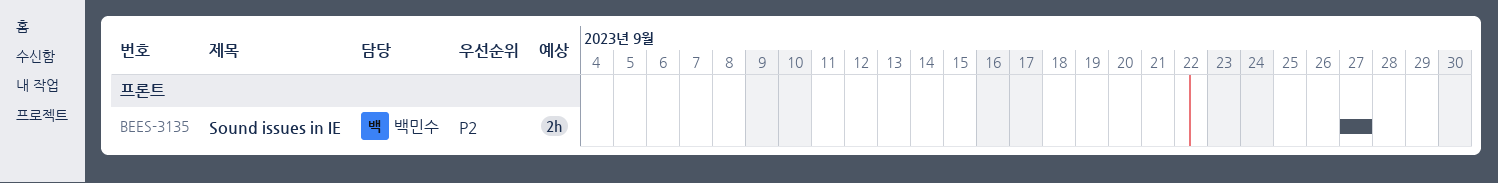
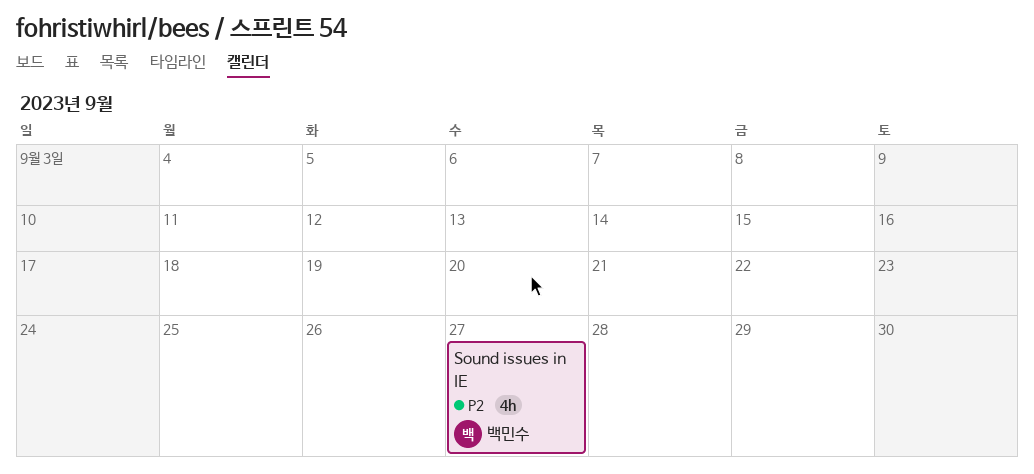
Sound issues in IE, estimate: 2h -> 4h

